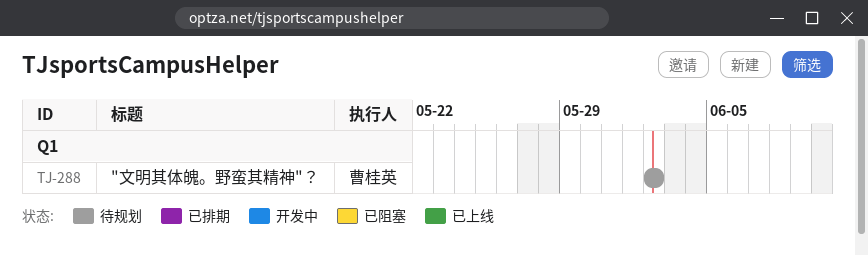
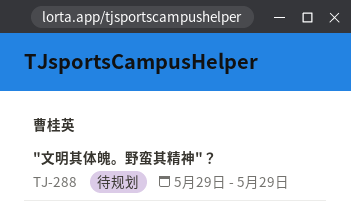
TJ-288, start: Jun 2 -> May 29
TJ-288, due: Jun 2 -> May 29

